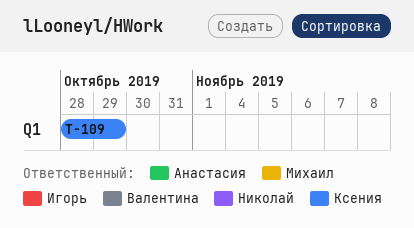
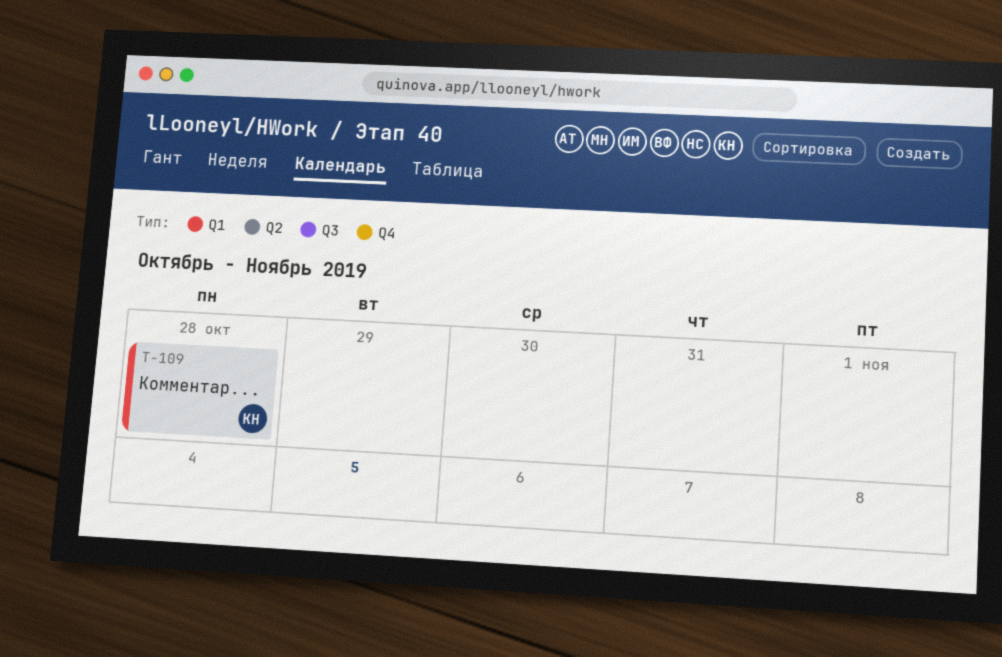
T-109, due: Oct 29 -> Oct 28

